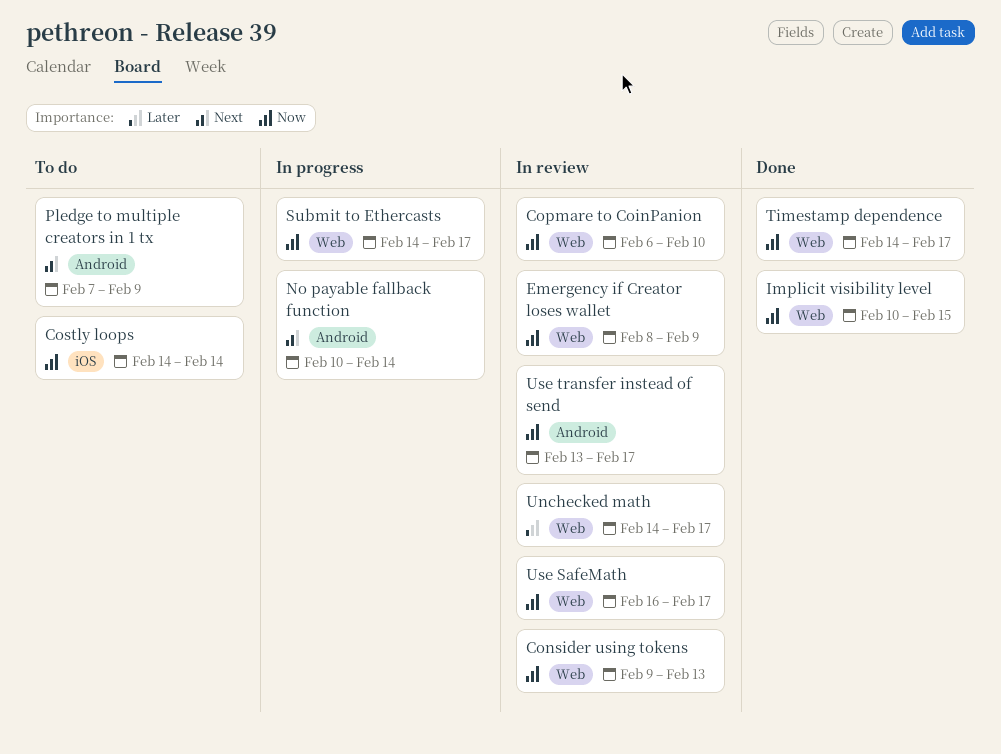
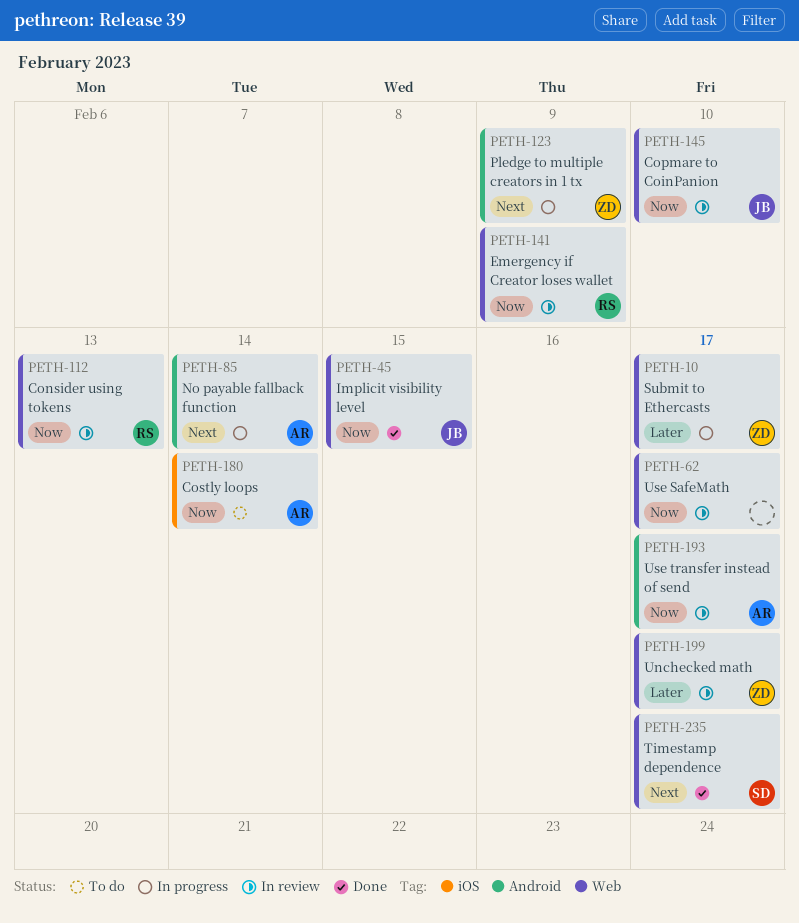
Pledge to multiple creators in 1 tx, status: To do -> In progress
Submit to Ethercasts, priority: Now -> Later
Timestamp dependence, priority: Now -> Next

